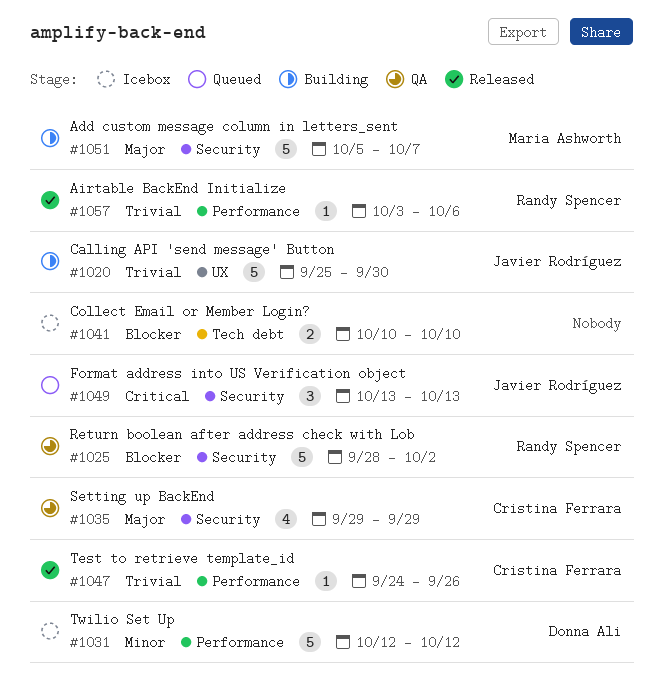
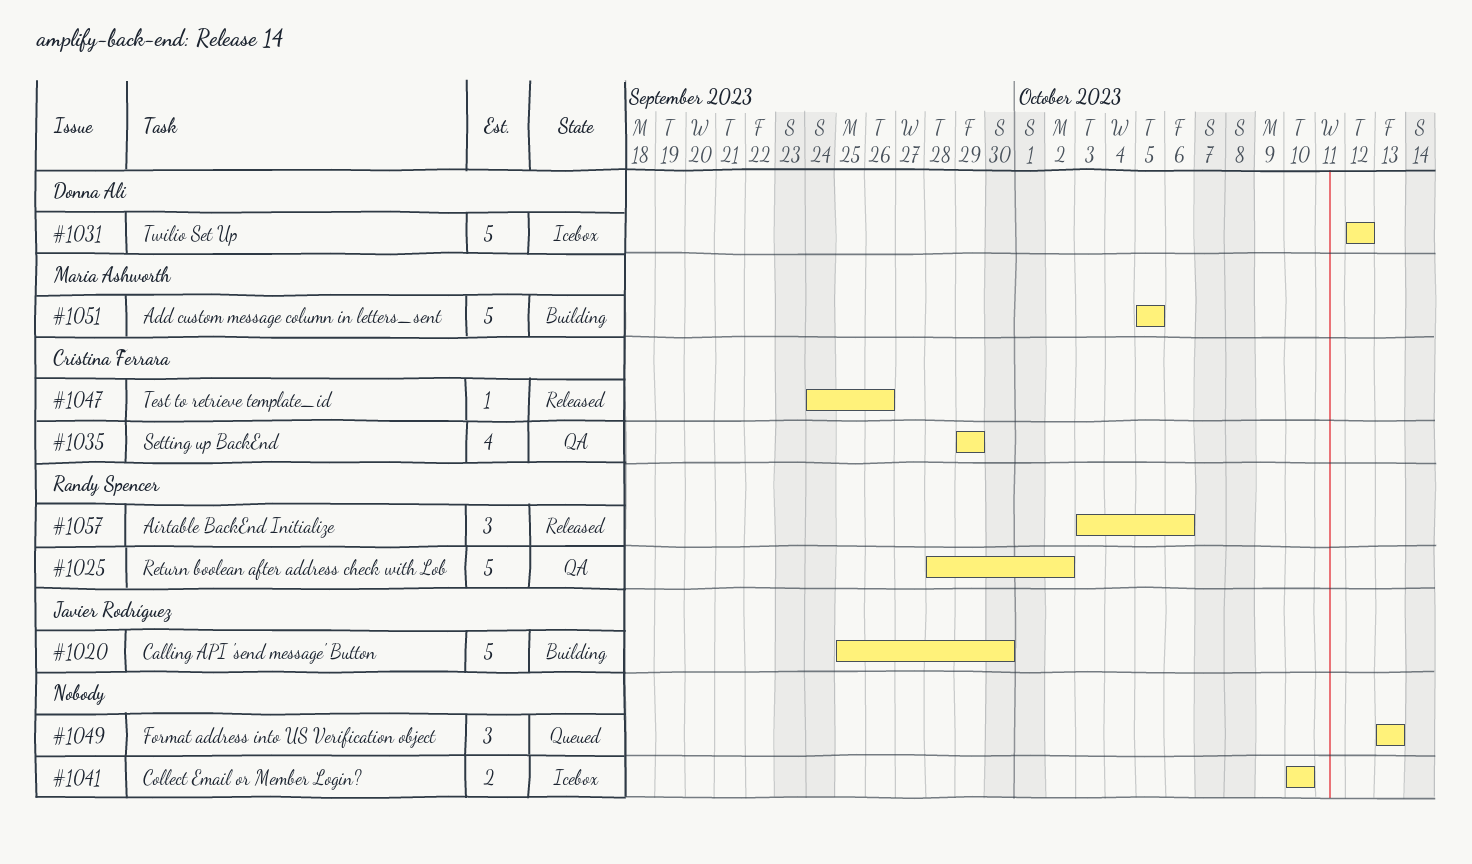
#1049, owner: Javier Rodríguez -> none
#1051, due: Oct 7 -> Oct 5
#1057, estimate: 1 -> 3

